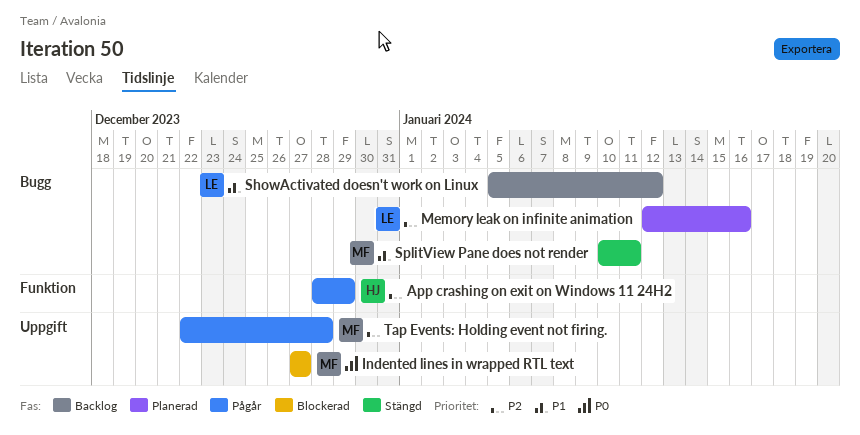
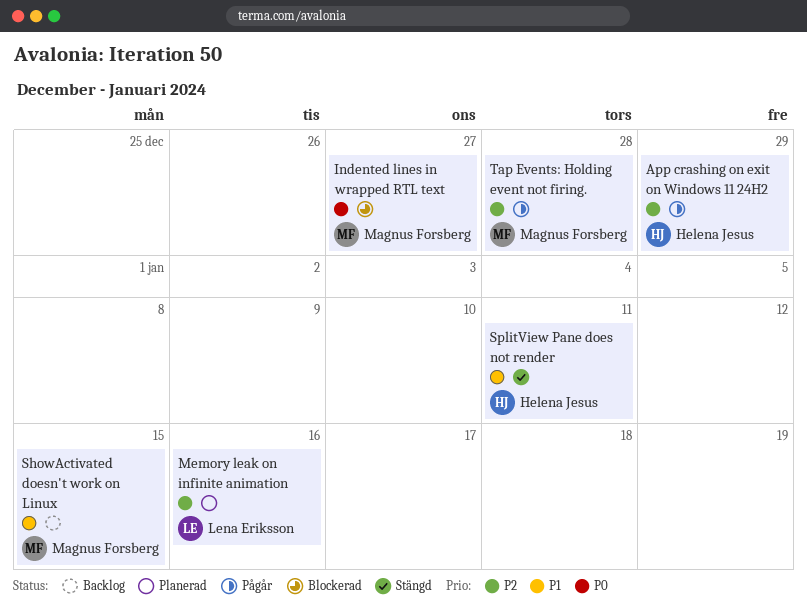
ShowActivated doesn't work on Linux, owner: Lena Eriksson -> Magnus Forsberg
ShowActivated doesn't work on Linux, due: Jan 12 -> Jan 15
SplitView Pane does not render, owner: Magnus Forsberg -> Helena Jesus

